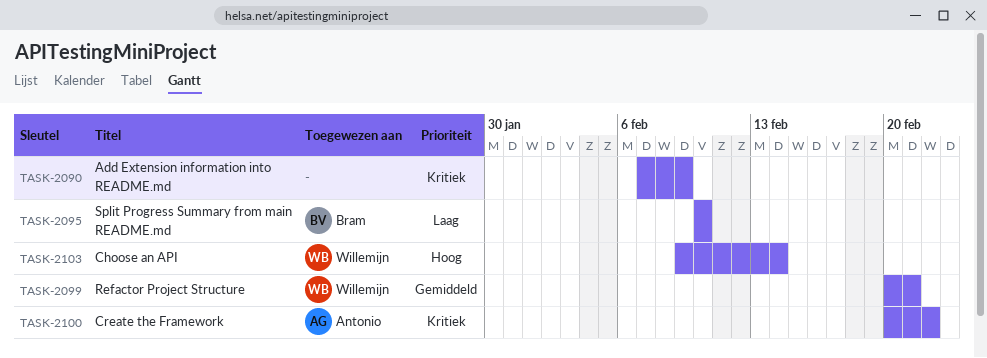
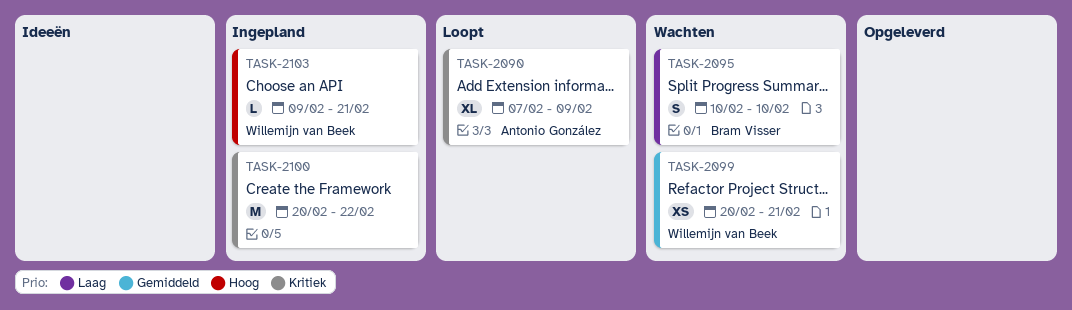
TASK-2090, owner: none -> Antonio González
TASK-2100, owner: Antonio González -> none
TASK-2103, due: Feb 14 -> Feb 21

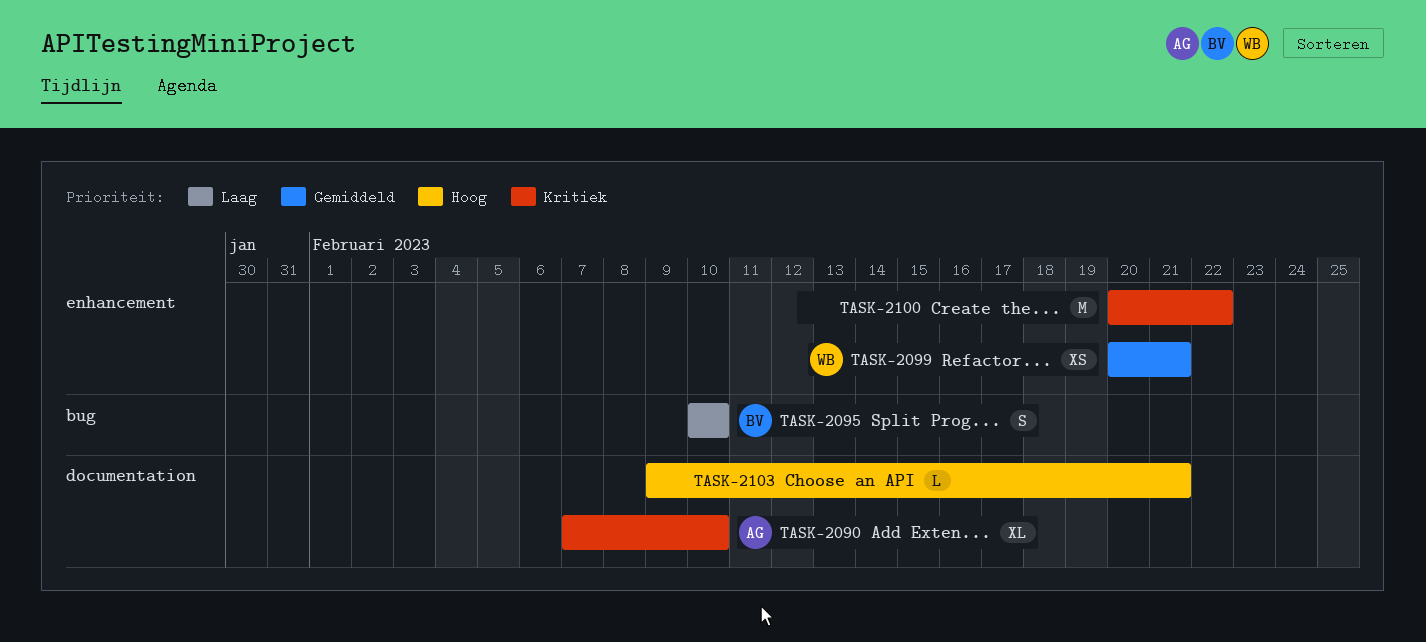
TASK-2090, due: Feb 9 -> Feb 10
TASK-2103, owner: Willemijn van Beek -> none

